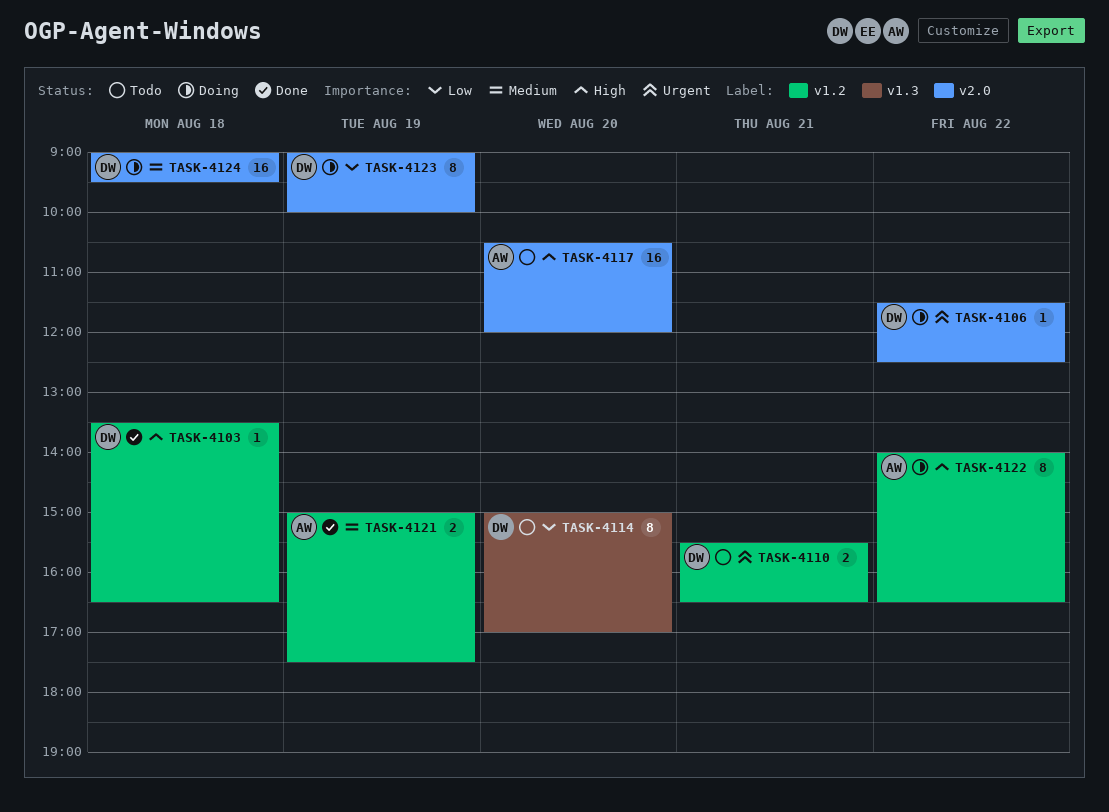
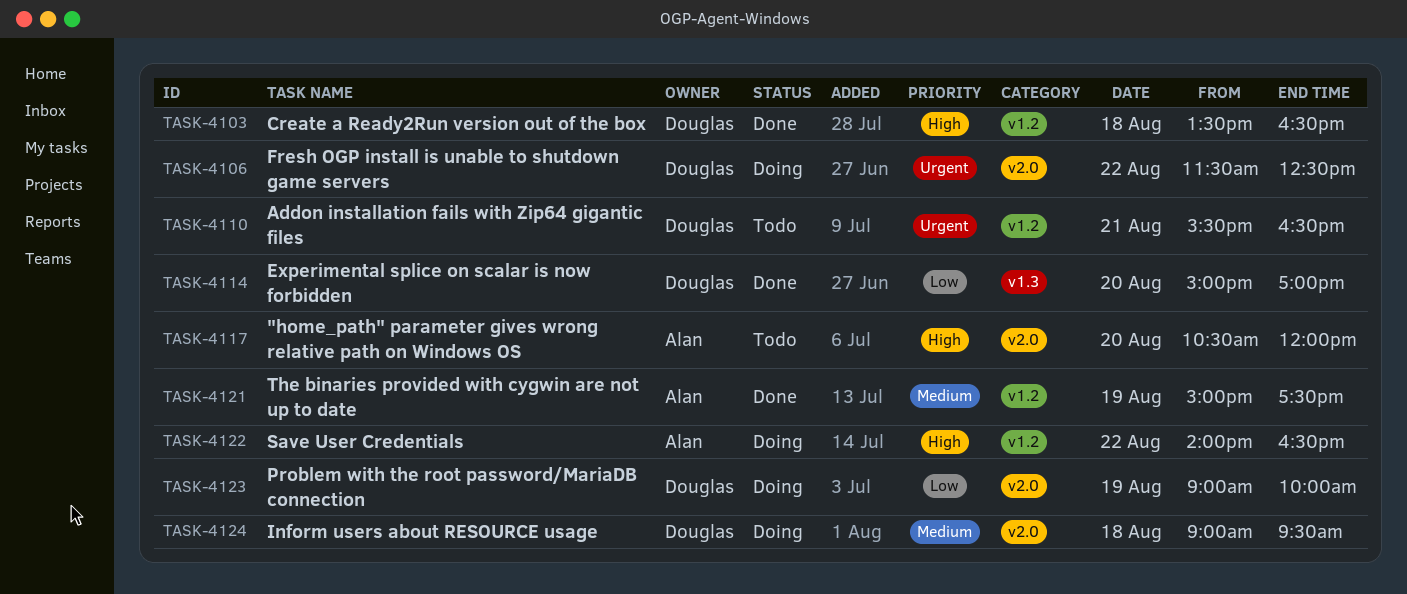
TASK-4114, status: Todo -> Done

